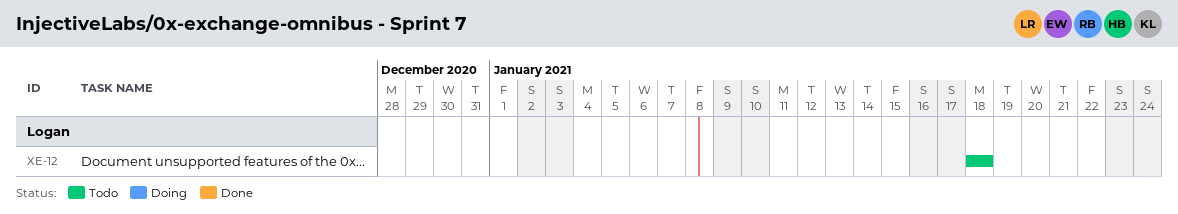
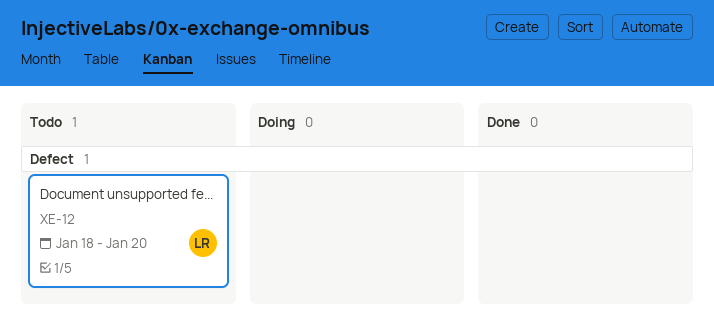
XE-12, due: Jan 18 -> Jan 20

